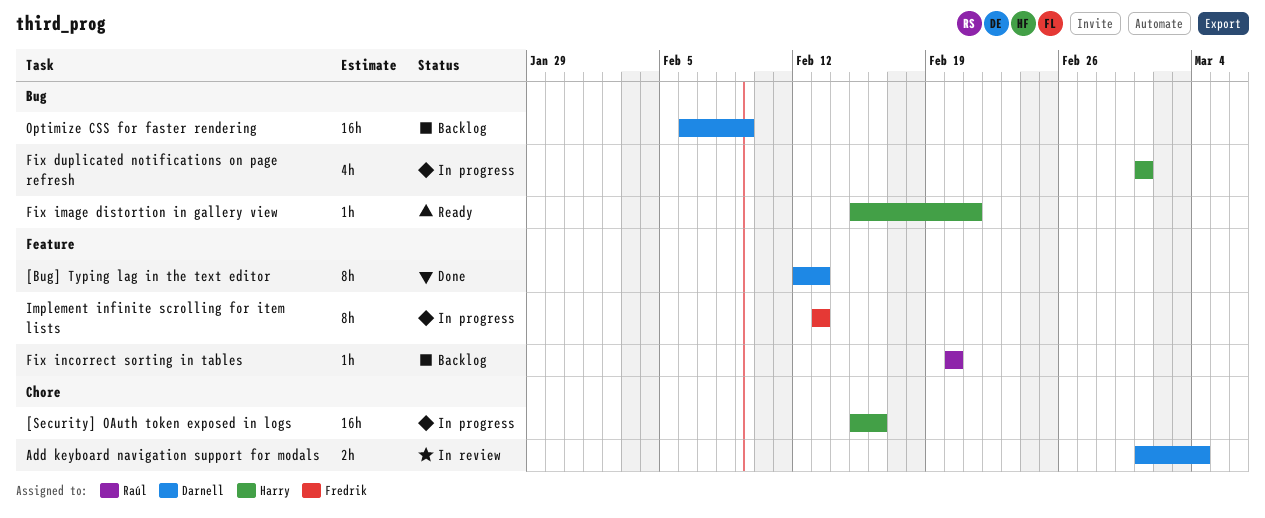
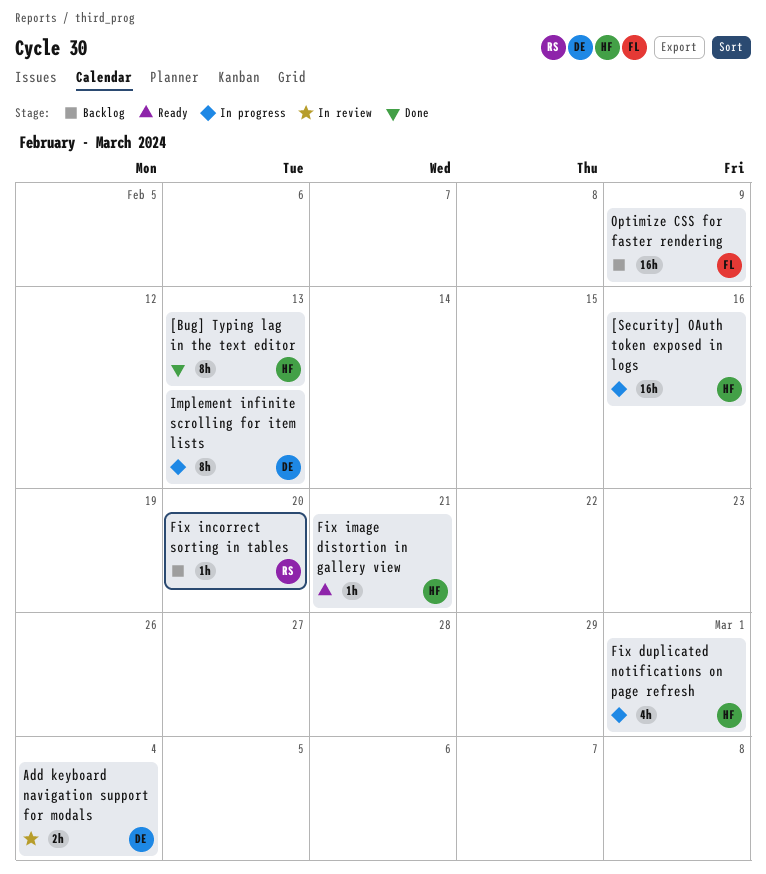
[Bug] Typing lag in the text editor, owner: Darnell -> Harry
Implement infinite scrolling for item lists, owner: Fredrik -> Darnell
Optimize CSS for faster rendering, owner: Darnell -> Fredrik

